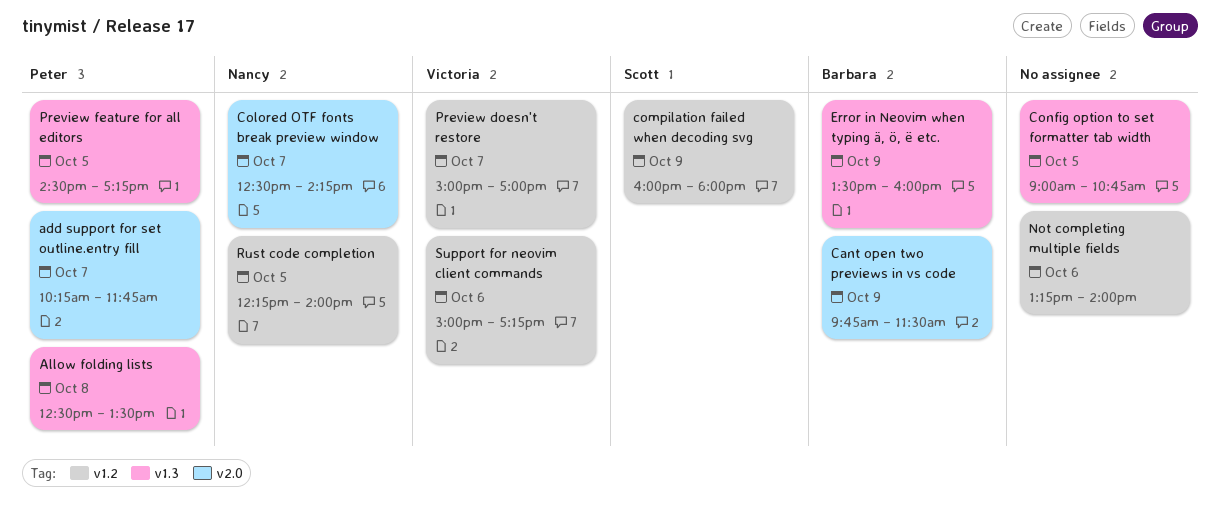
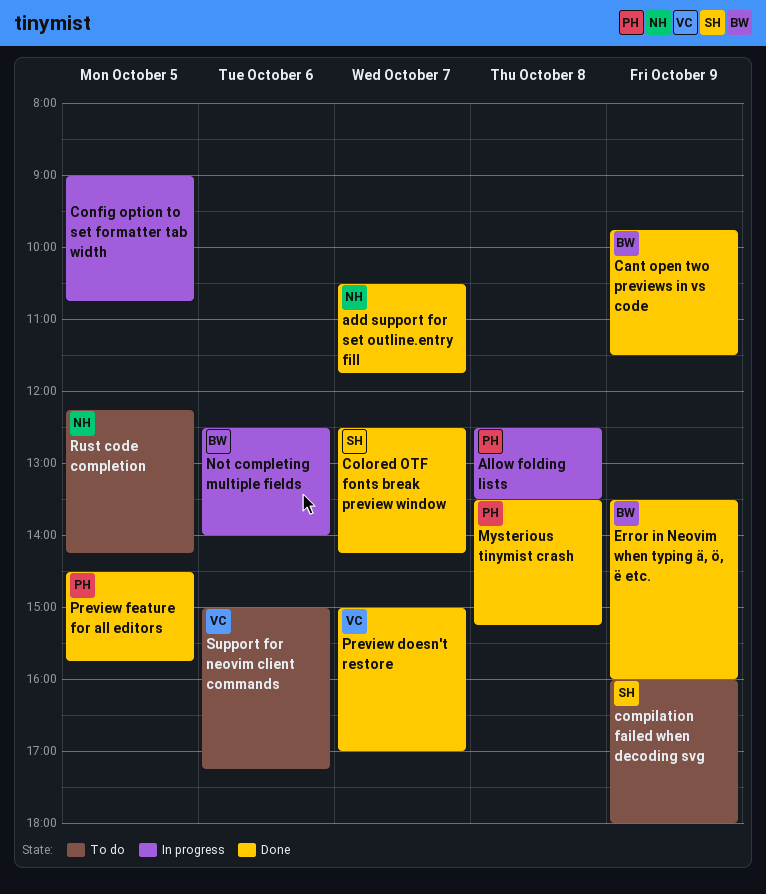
add support for set outline.entry fill, owner: Peter -> Nancy
add support for set outline.entry fill, begins: 10:15 -> 10:30
Colored OTF fonts break preview window, owner: Nancy -> Scott
Mysterious tinymist crash: none -> present
Not completing multiple fields, owner: none -> Barbara
Not completing multiple fields, begins: 13:15 -> 12:30
Preview feature for all editors, ends: 17:15 -> 15:45
Rust code completion, ends: 14:00 -> 14:15

